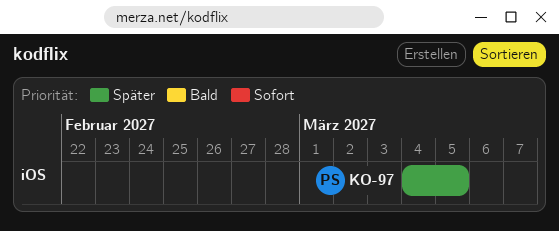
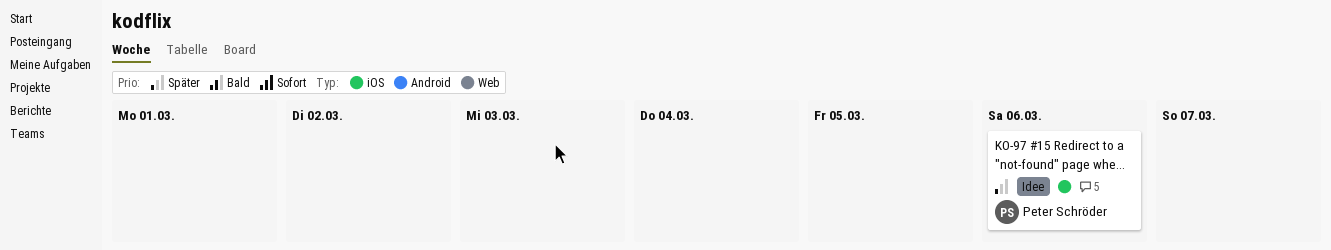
KO-97, due: Mar 5 -> Mar 6

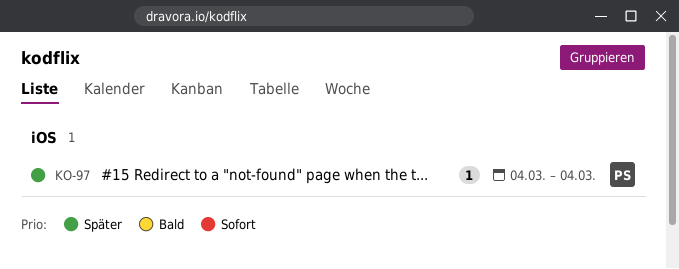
KO-97, due: Mar 6 -> Mar 4

